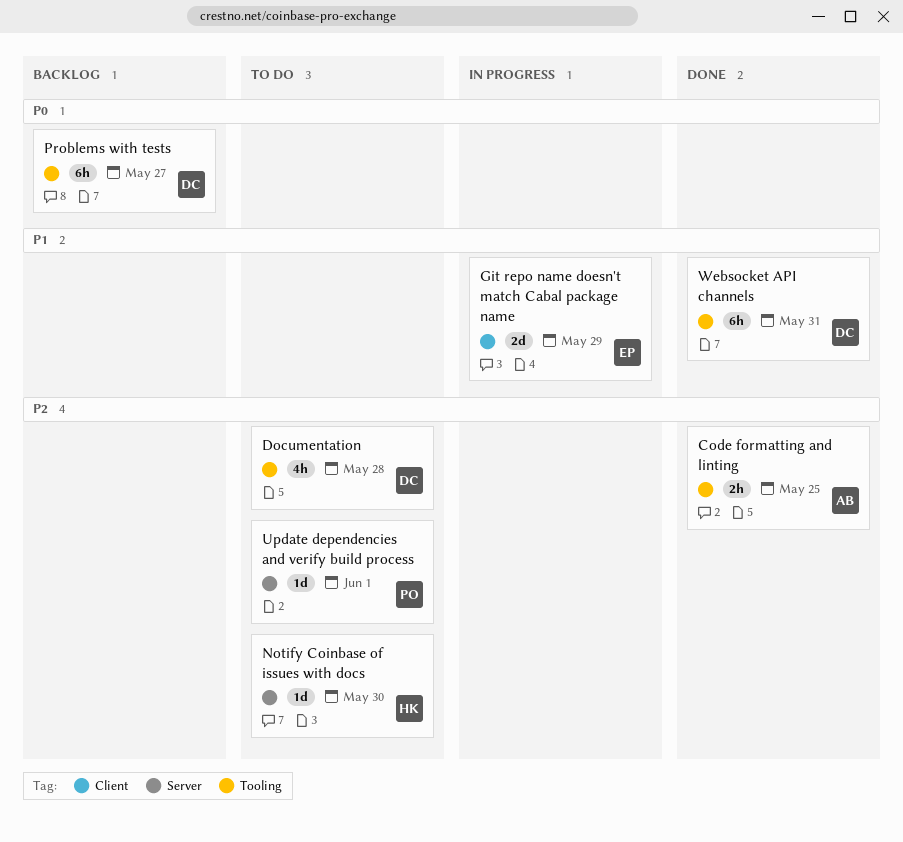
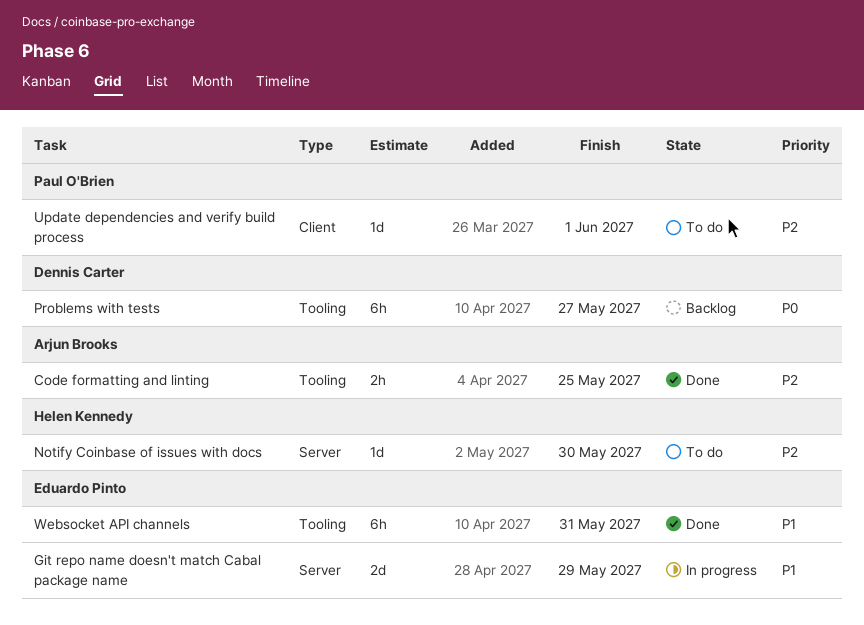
Documentation: present -> none
Git repo name doesn't match Cabal package name, label: Client -> Server
Update dependencies and verify build process, label: Server -> Client
Websocket API channels, owner: Dennis Carter -> Eduardo Pinto

